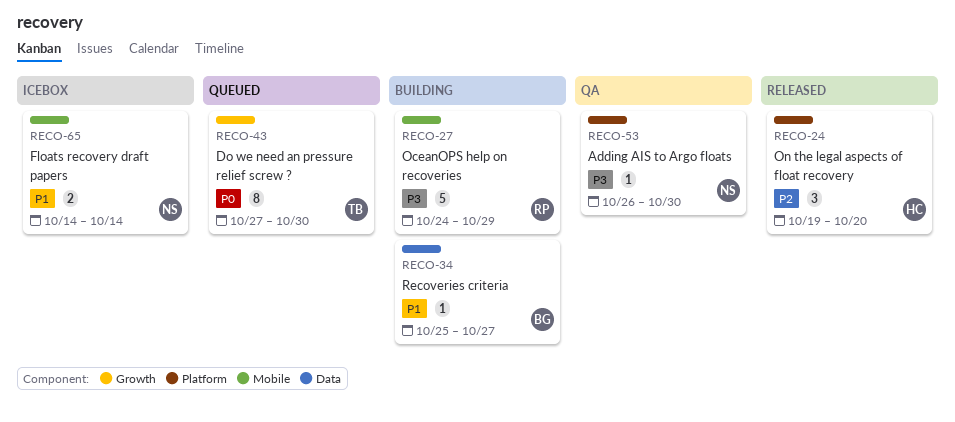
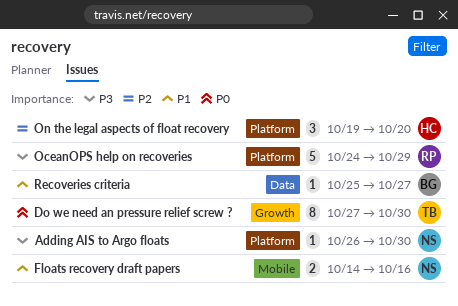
Floats recovery draft papers, due: Oct 14 -> Oct 16
OceanOPS help on recoveries, label: Mobile -> Platform

